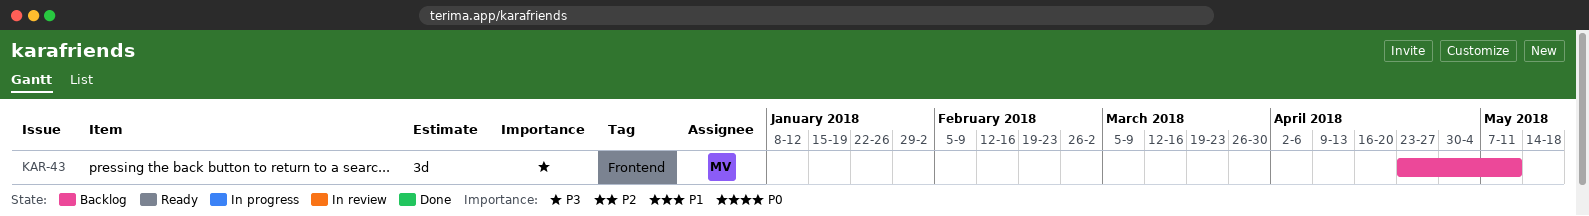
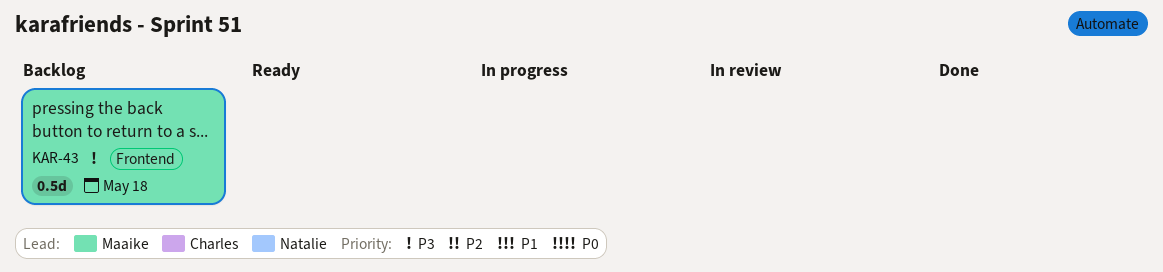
KAR-43, estimate: 3d -> 0.5d
KAR-43, due: May 11 -> May 18

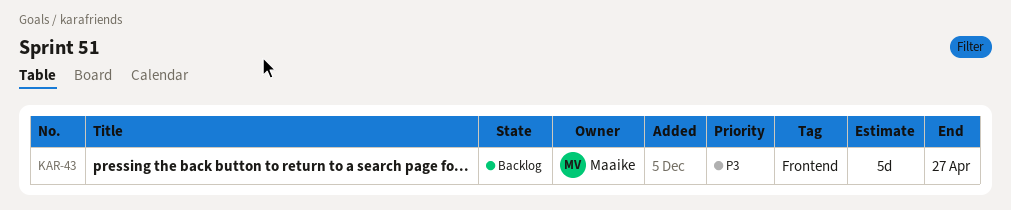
KAR-43, estimate: 0.5d -> 5d
KAR-43, due: May 18 -> Apr 27

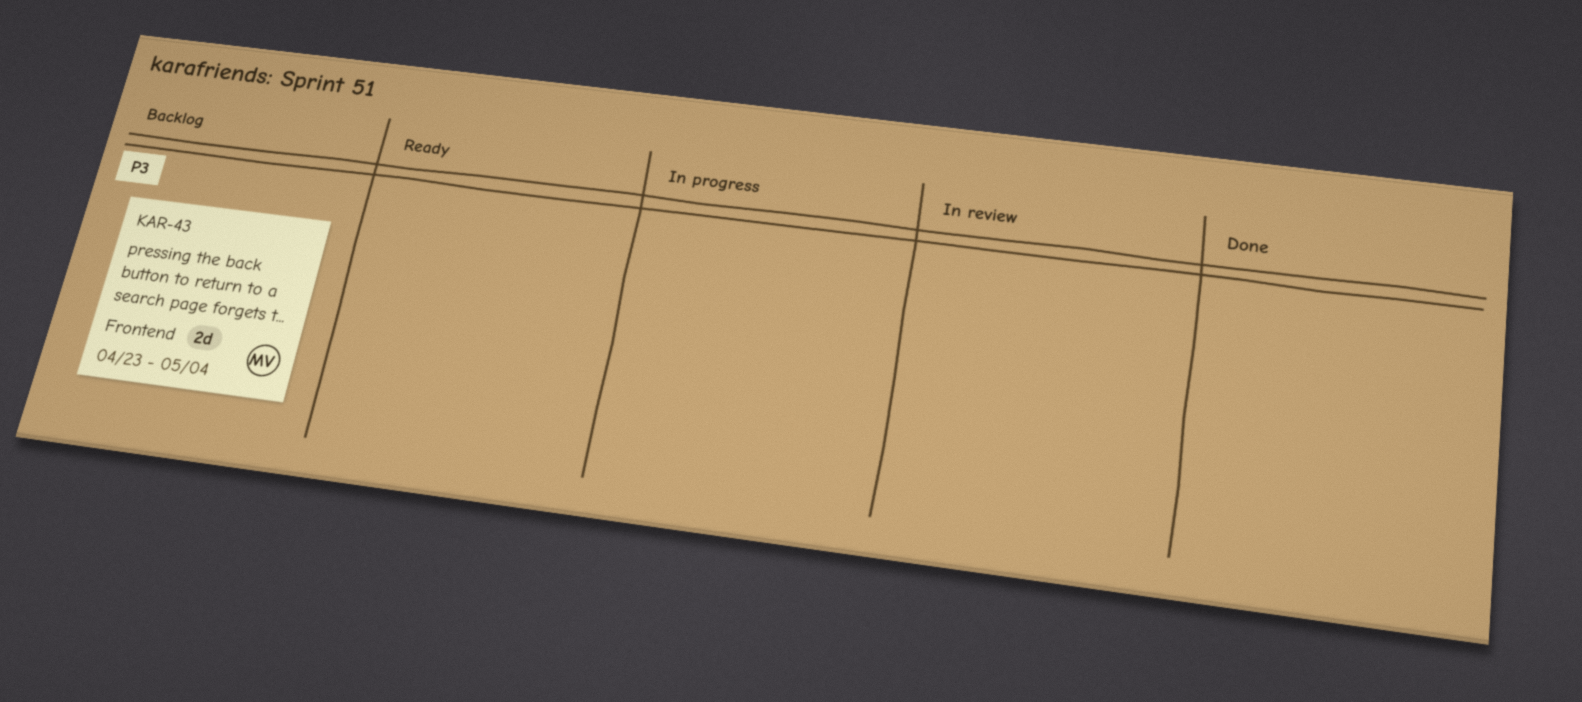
KAR-43, estimate: 5d -> 2d
KAR-43, due: Apr 27 -> May 4

